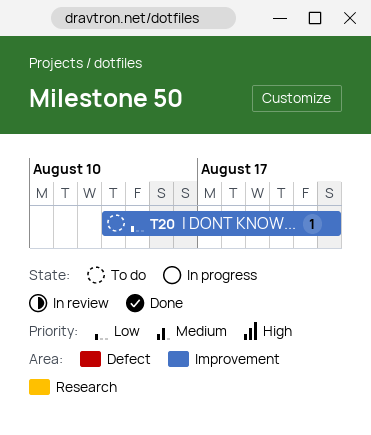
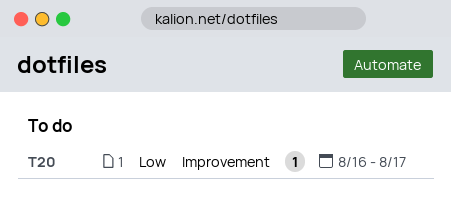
T20, start: Aug 13 -> Aug 16
T20, due: Aug 22 -> Aug 17

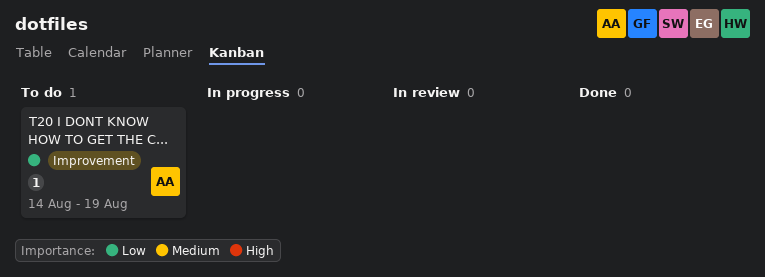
T20, start: Aug 16 -> Aug 14
T20, due: Aug 17 -> Aug 19

